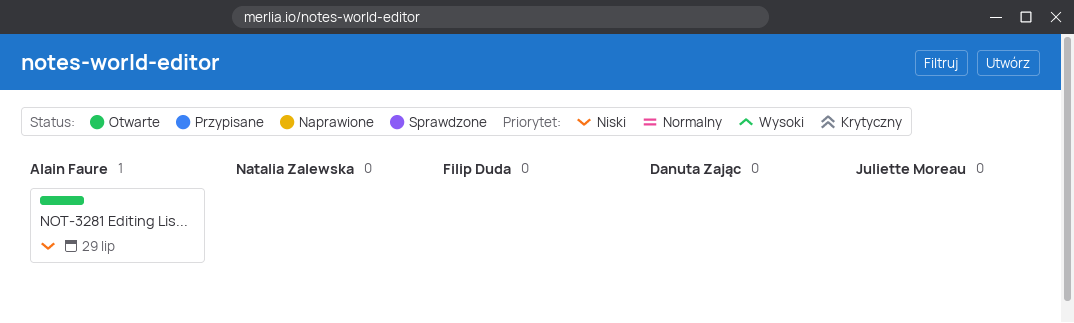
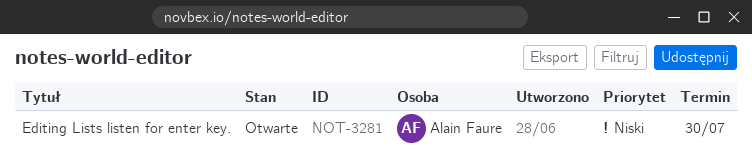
NOT-3281, due: Jul 29 -> Jul 30

